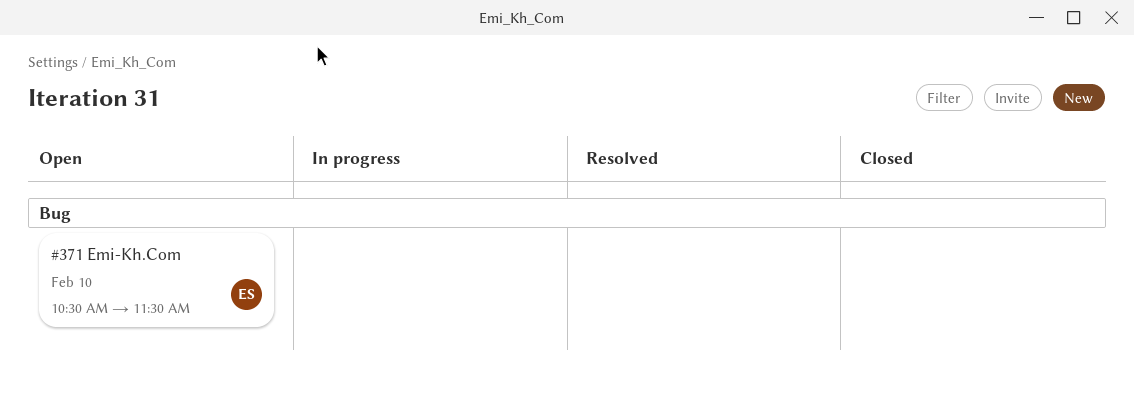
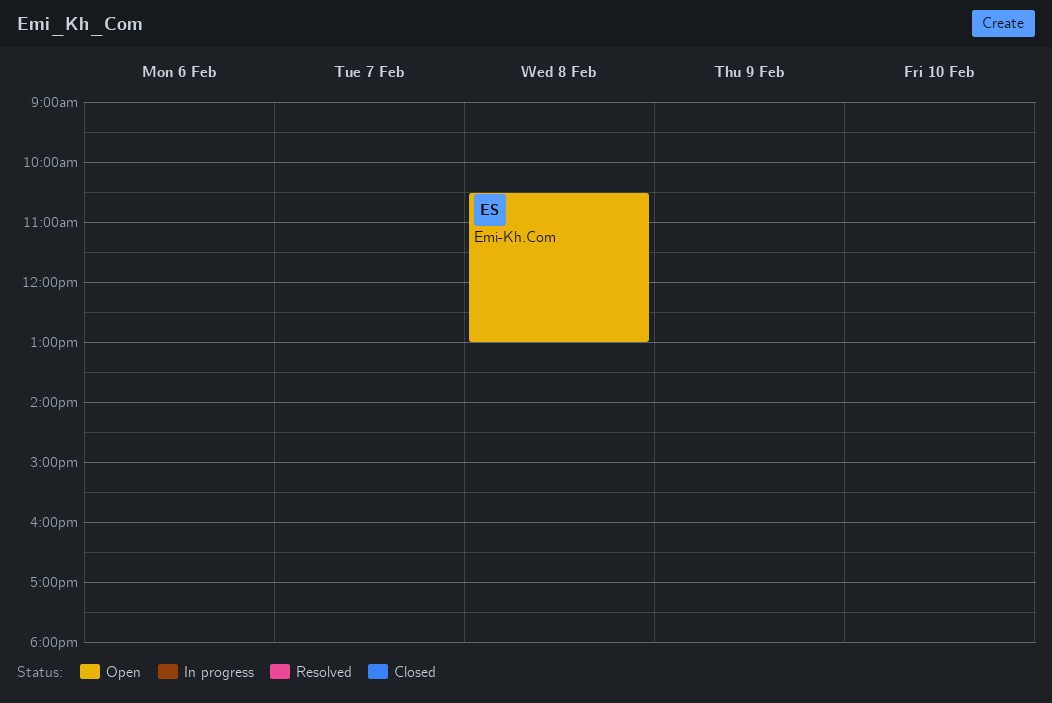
Emi-Kh.Com, day: Feb 10 -> Feb 8
Emi-Kh.Com, ends: 11:30 -> 13:00

